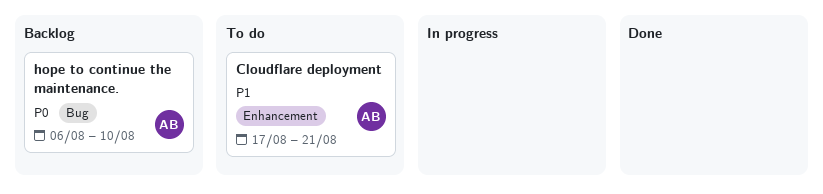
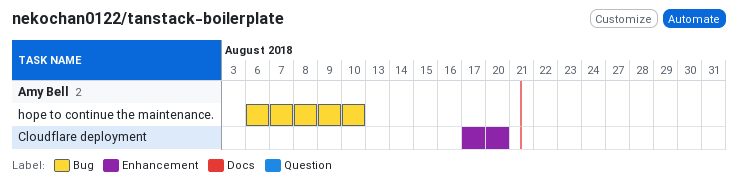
Cloudflare deployment, due: Aug 21 -> Aug 20

